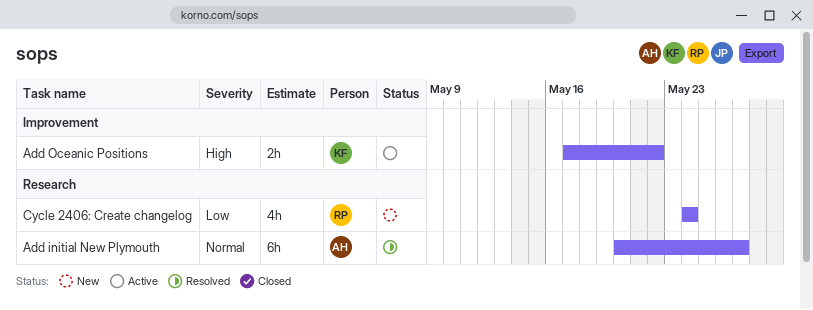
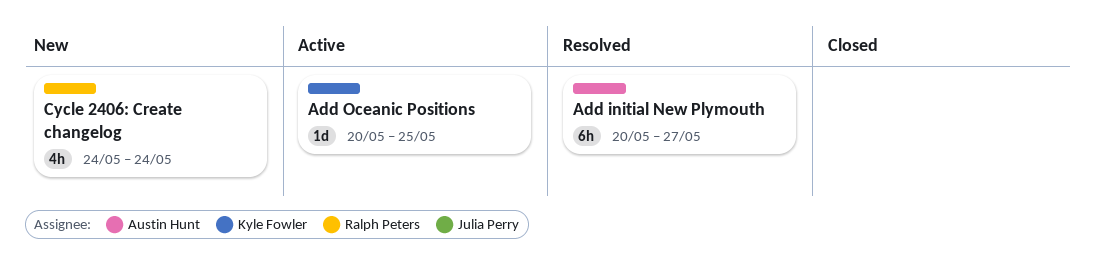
Add Oceanic Positions, estimate: 2h -> 1d
Add Oceanic Positions, start: May 17 -> May 20
Add Oceanic Positions, due: May 22 -> May 25

